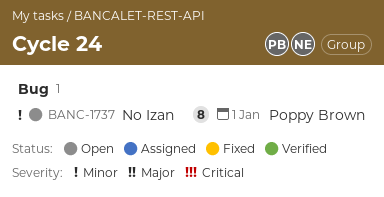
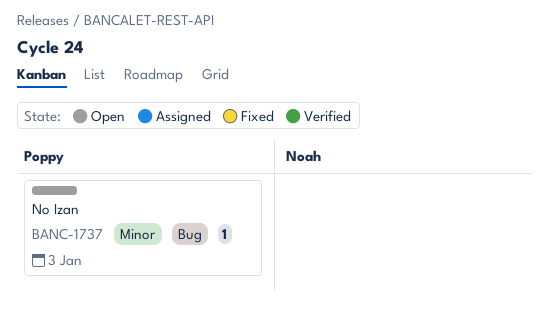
BANC-1737, estimate: 8 -> 1
BANC-1737, due: Jan 1 -> Jan 3

